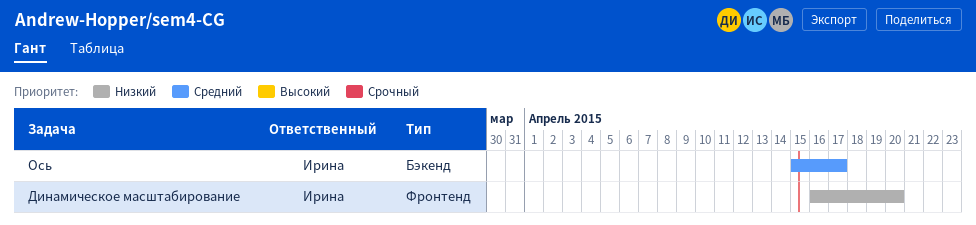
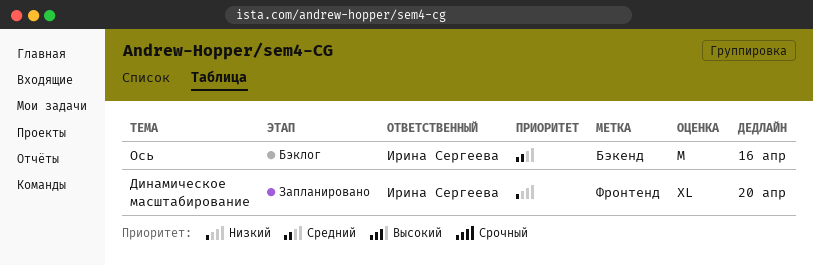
Ось, due: Apr 17 -> Apr 16

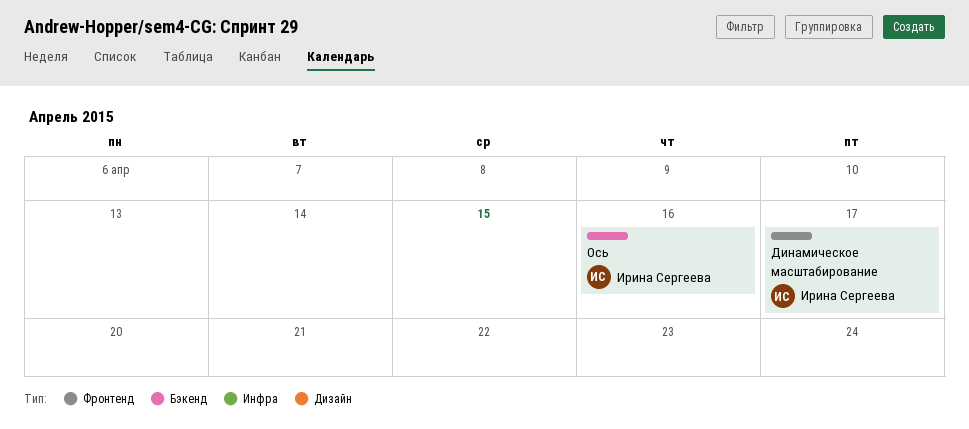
Динамическое масштабирование, due: Apr 20 -> Apr 17

